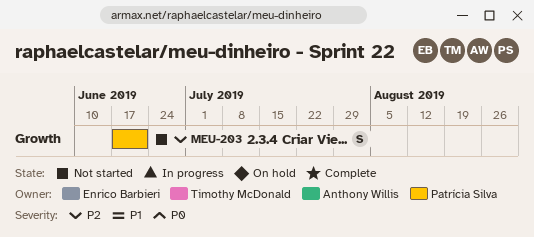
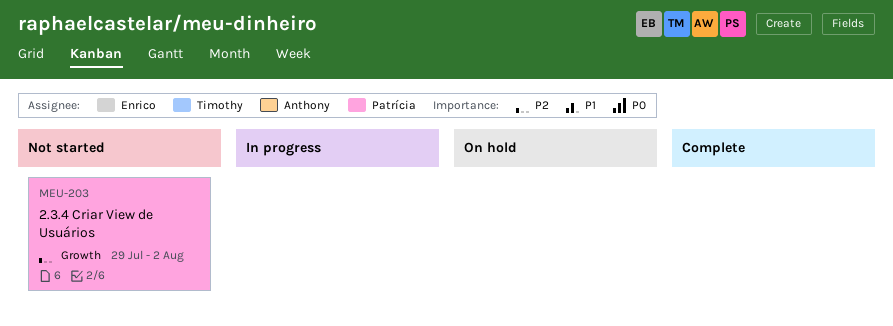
MEU-203, start: Jun 17 -> Jul 29
MEU-203, due: Jun 21 -> Aug 2

